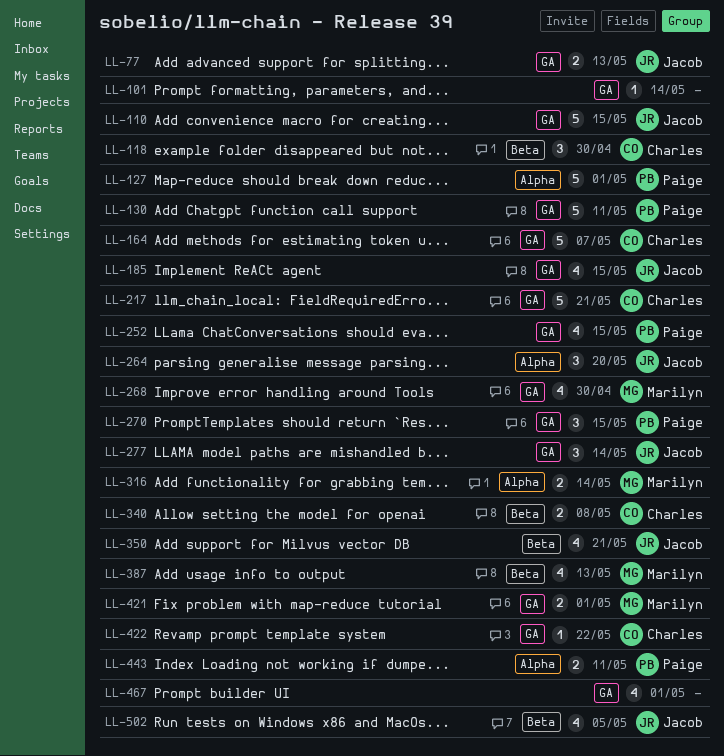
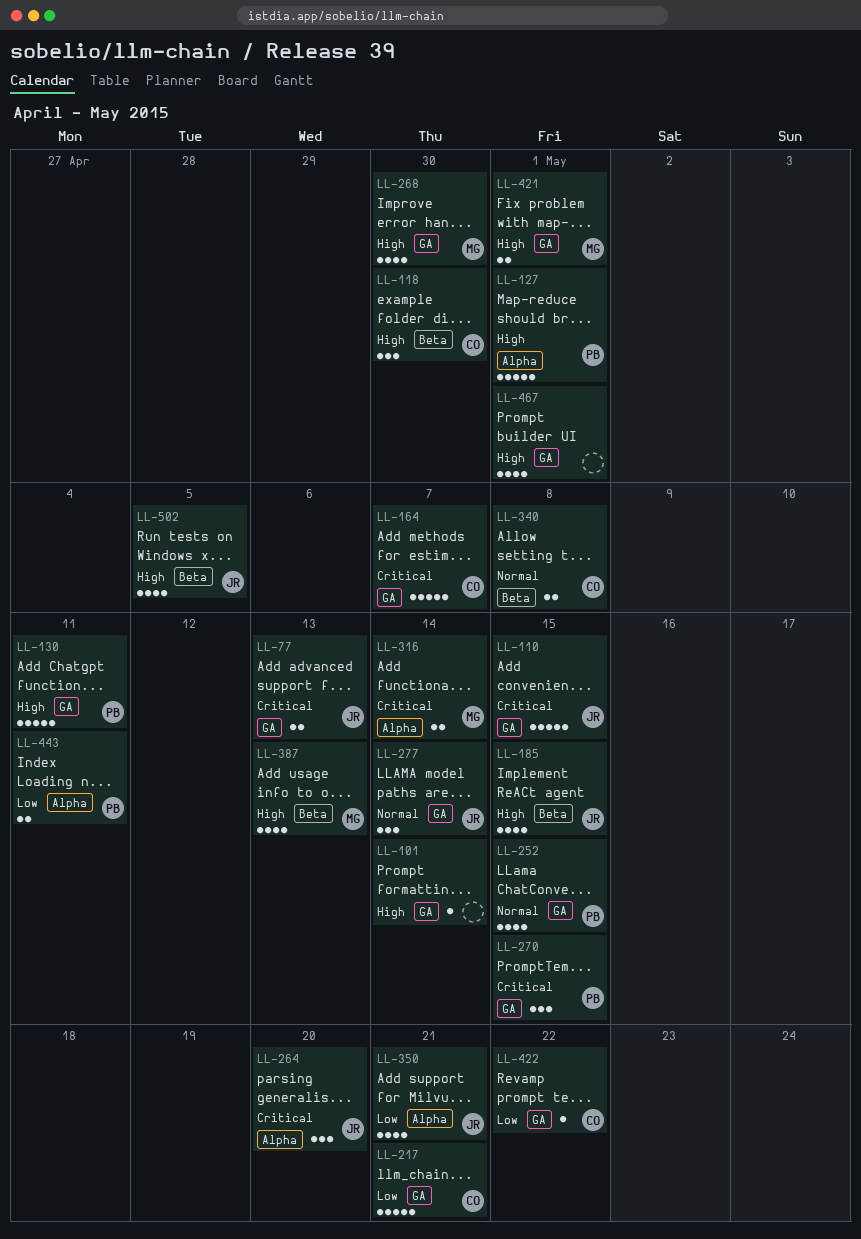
LL-185, label: GA -> Beta
LL-350, label: Beta -> Alpha

